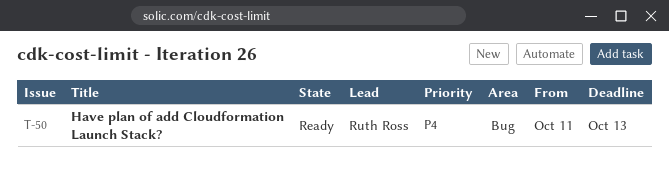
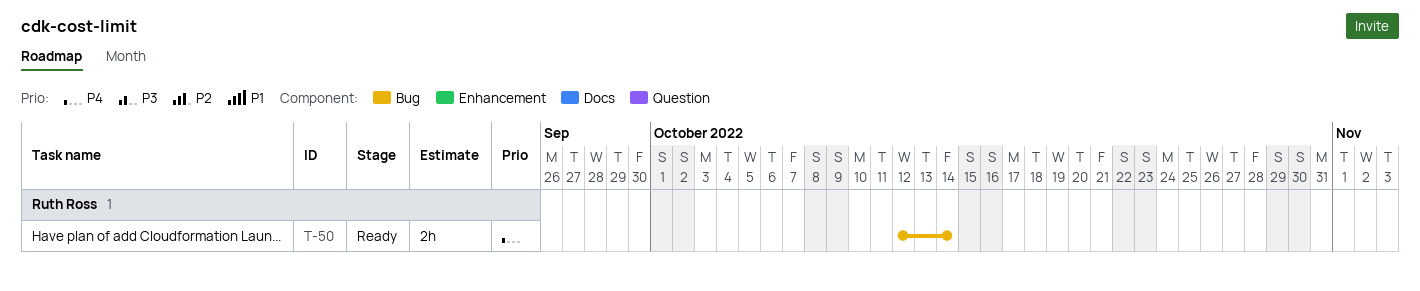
T-50, start: Oct 11 -> Oct 12
T-50, due: Oct 13 -> Oct 14

